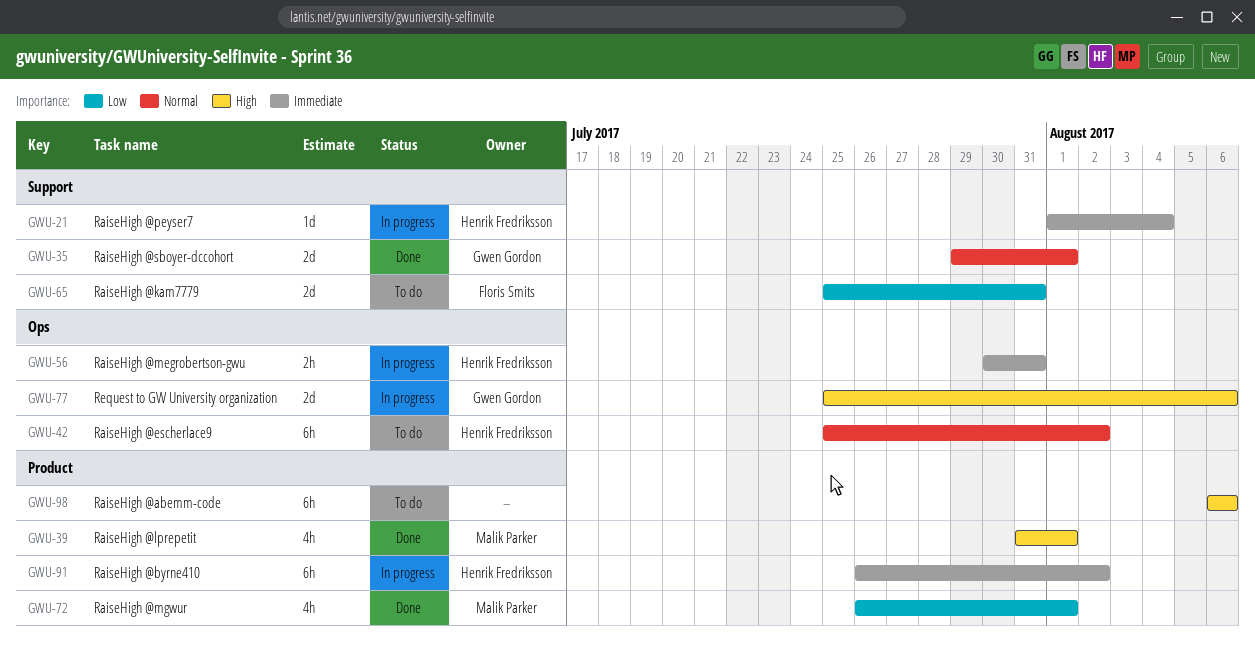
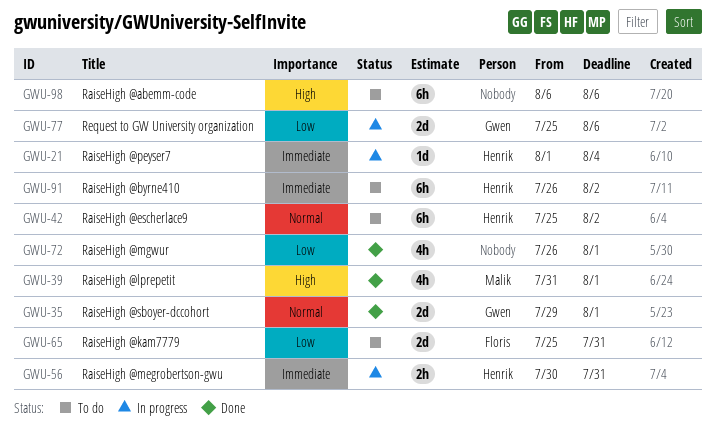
GWU-72, owner: Malik Parker -> none
GWU-77, priority: High -> Low
GWU-91, status: In progress -> To do

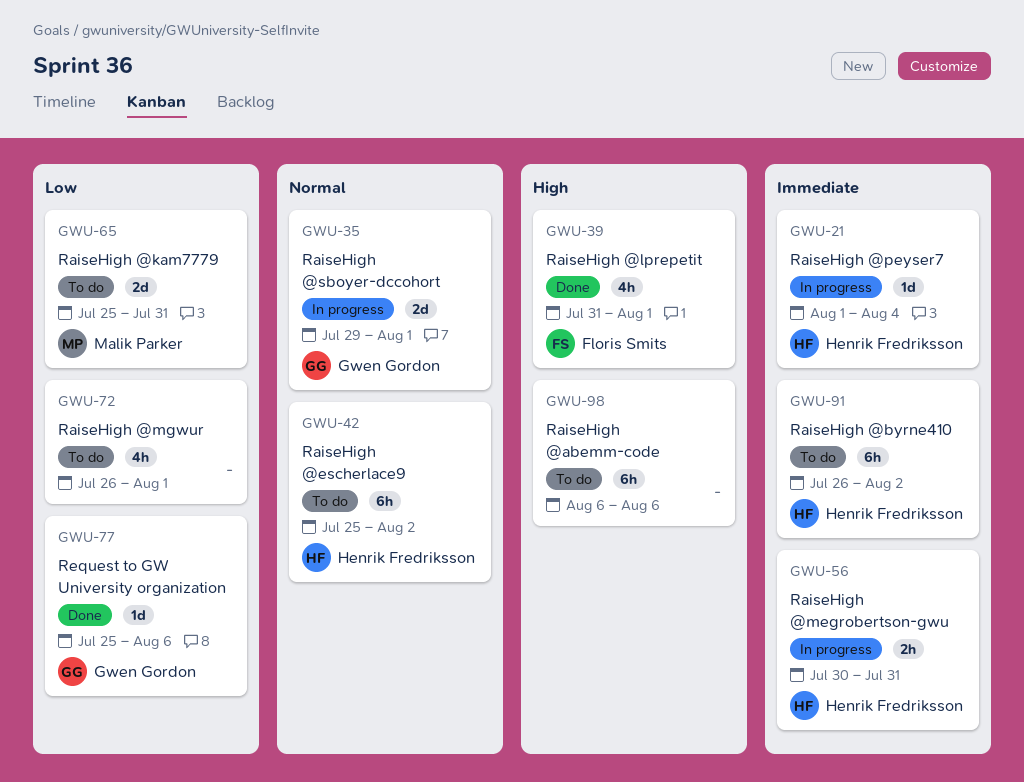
GWU-35, status: Done -> In progress
GWU-39, owner: Malik Parker -> Floris Smits
GWU-65, owner: Floris Smits -> Malik Parker
GWU-72, status: Done -> To do
GWU-77, status: In progress -> Done
GWU-77, estimate: 2d -> 1d

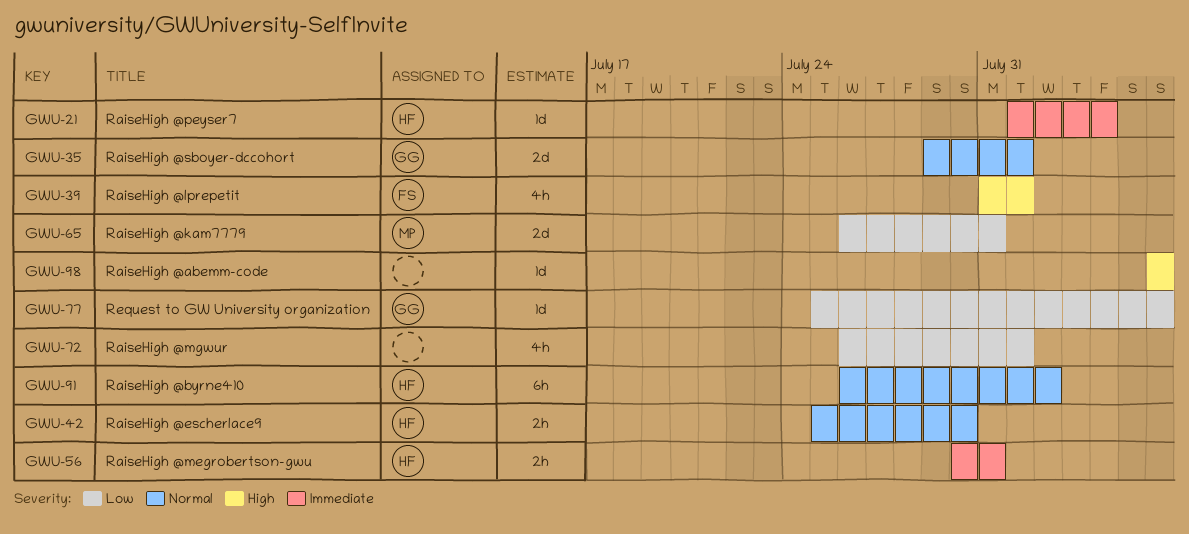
GWU-42, estimate: 6h -> 2h
GWU-42, due: Aug 2 -> Jul 30
GWU-65, start: Jul 25 -> Jul 26
GWU-91, priority: Immediate -> Normal
GWU-98, estimate: 6h -> 1d

